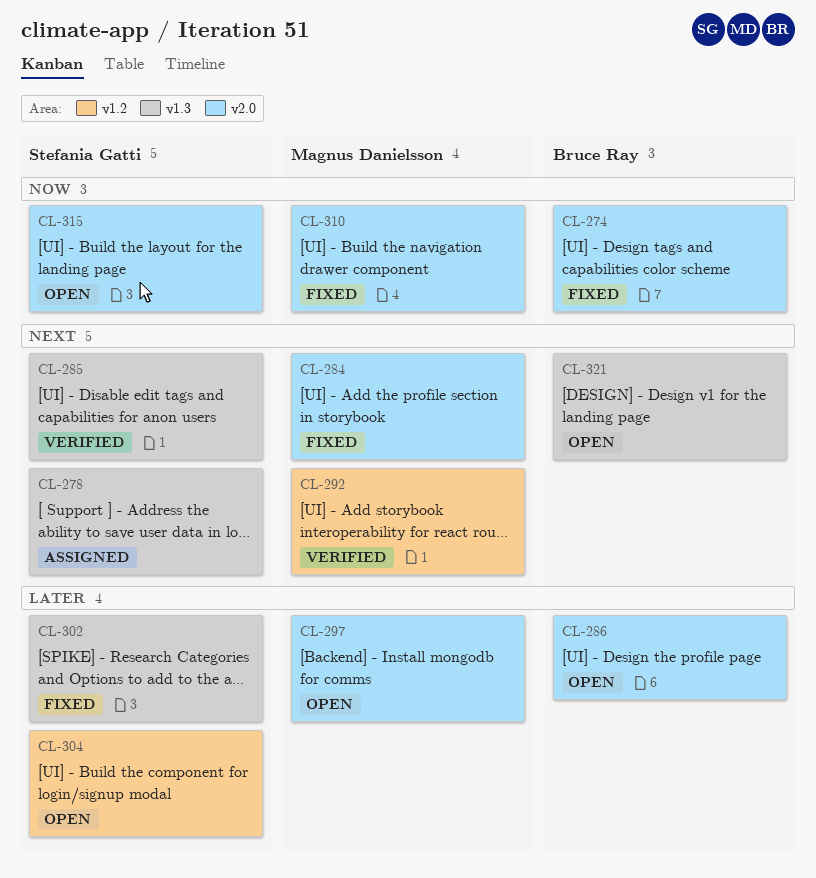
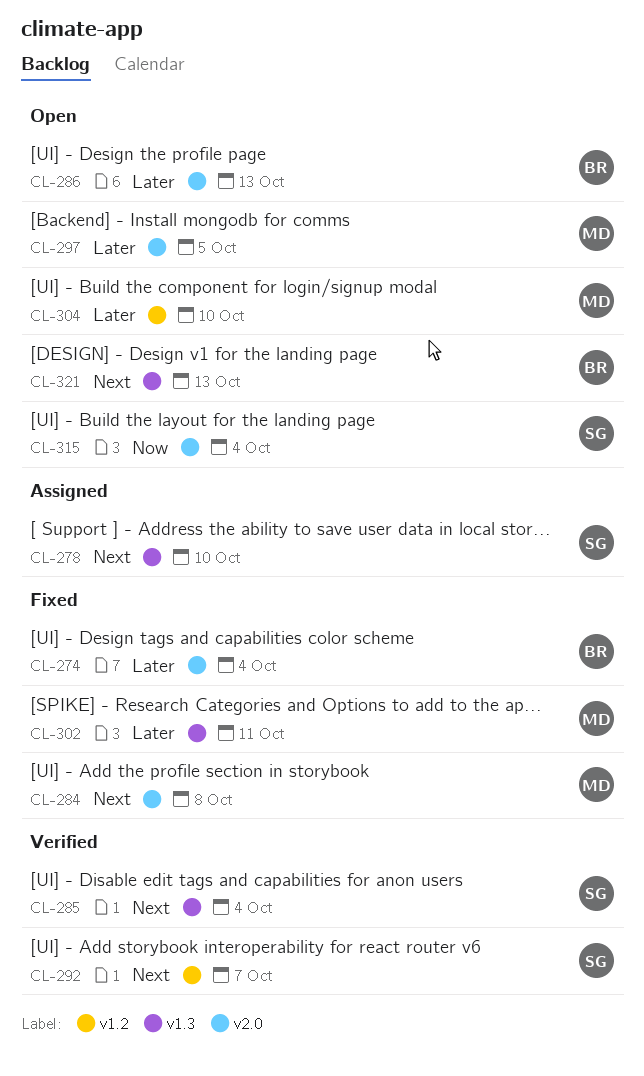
CL-274, priority: Now -> Later
CL-292, owner: Magnus Danielsson -> Stefania Gatti
CL-302, owner: Stefania Gatti -> Magnus Danielsson
CL-304, owner: Stefania Gatti -> Magnus Danielsson
CL-310: present -> none

